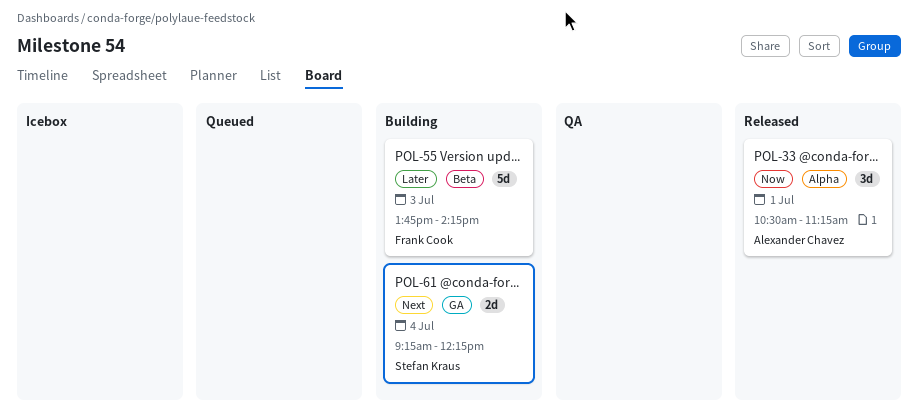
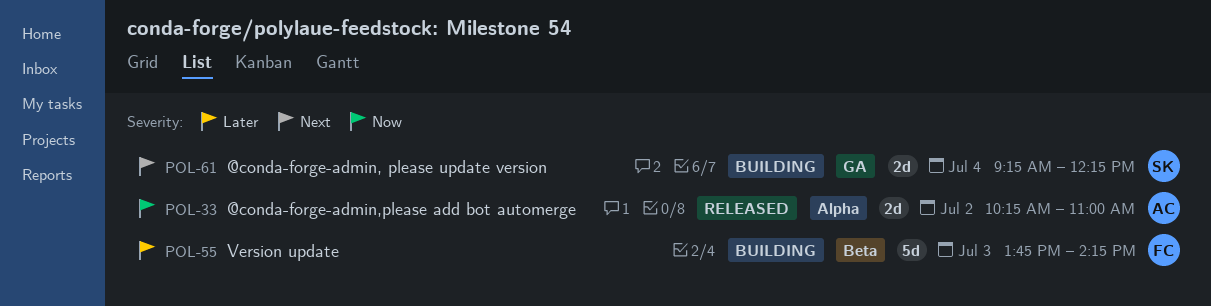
POL-33, estimate: 3d -> 2d
POL-33, day: Jul 1 -> Jul 2
POL-33, begins: 10:30 -> 10:15
POL-33, ends: 11:15 -> 11:00

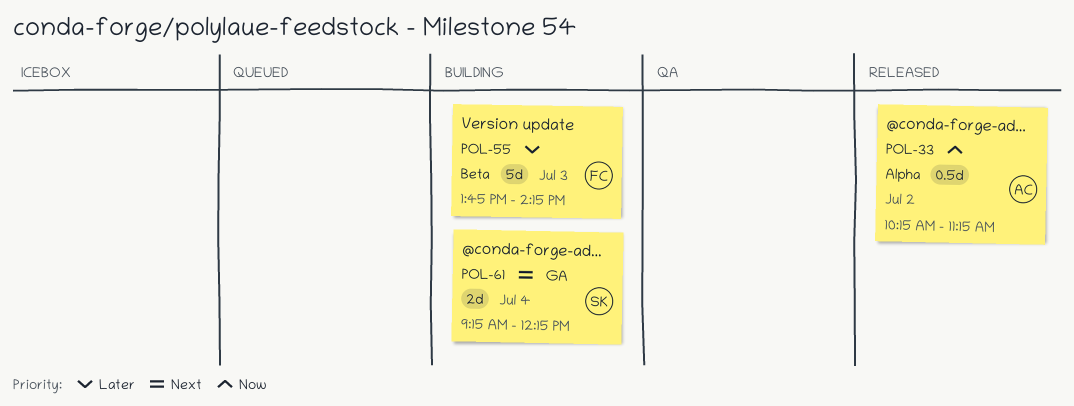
POL-33, estimate: 2d -> 0.5d
POL-33, ends: 11:00 -> 11:15

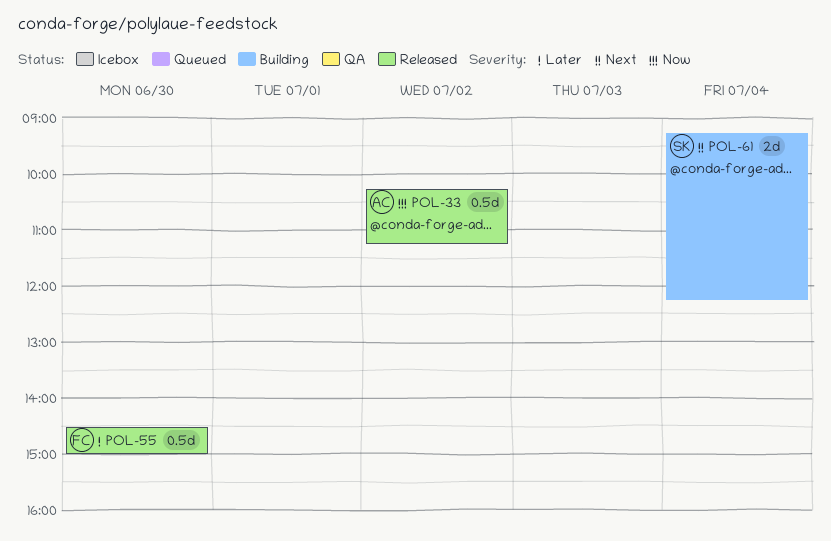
POL-55, status: Building -> Released
POL-55, estimate: 5d -> 0.5d
POL-55, day: Jul 3 -> Jun 30
POL-55, begins: 13:45 -> 14:30
POL-55, ends: 14:15 -> 15:00

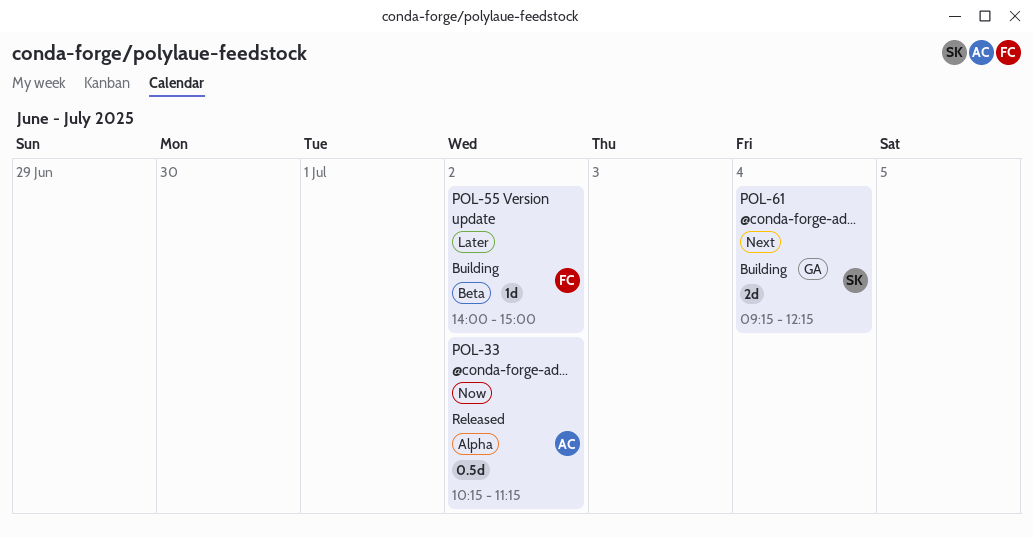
POL-55, status: Released -> Building
POL-55, estimate: 0.5d -> 1d
POL-55, day: Jun 30 -> Jul 2
POL-55, begins: 14:30 -> 14:00

